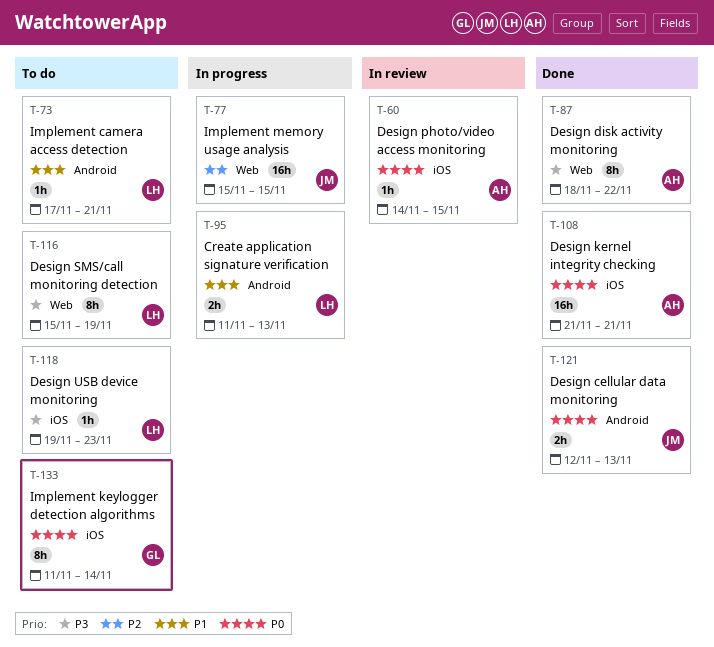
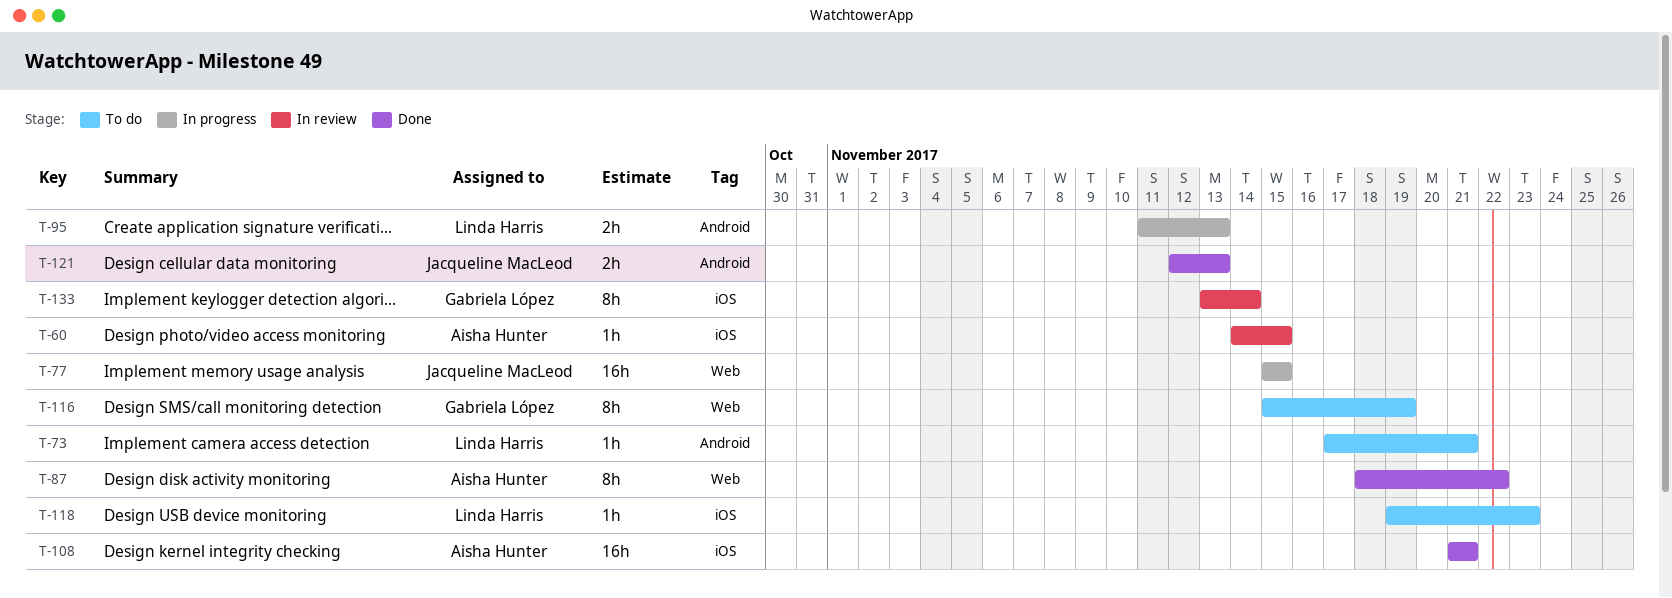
T-116, owner: Linda Harris -> Gabriela López
T-133, status: To do -> In review
T-133, start: Nov 11 -> Nov 13

